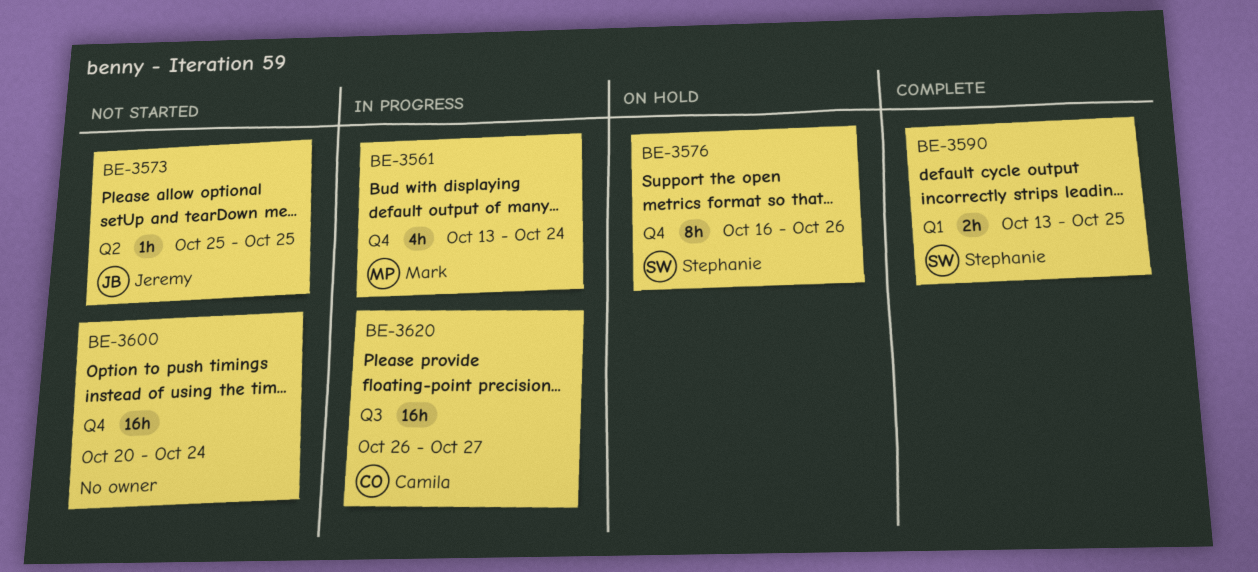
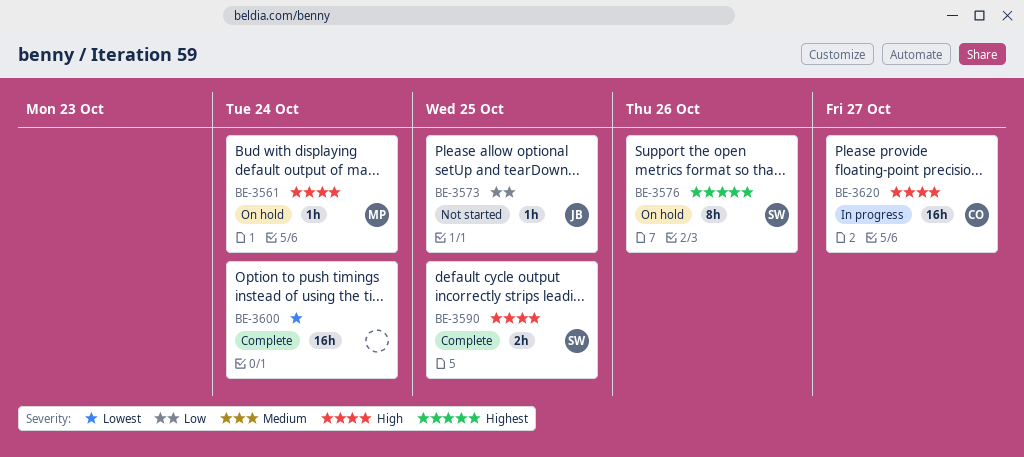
BE-3561, status: In progress -> On hold
BE-3561, estimate: 4h -> 1h
BE-3600, status: Not started -> Complete

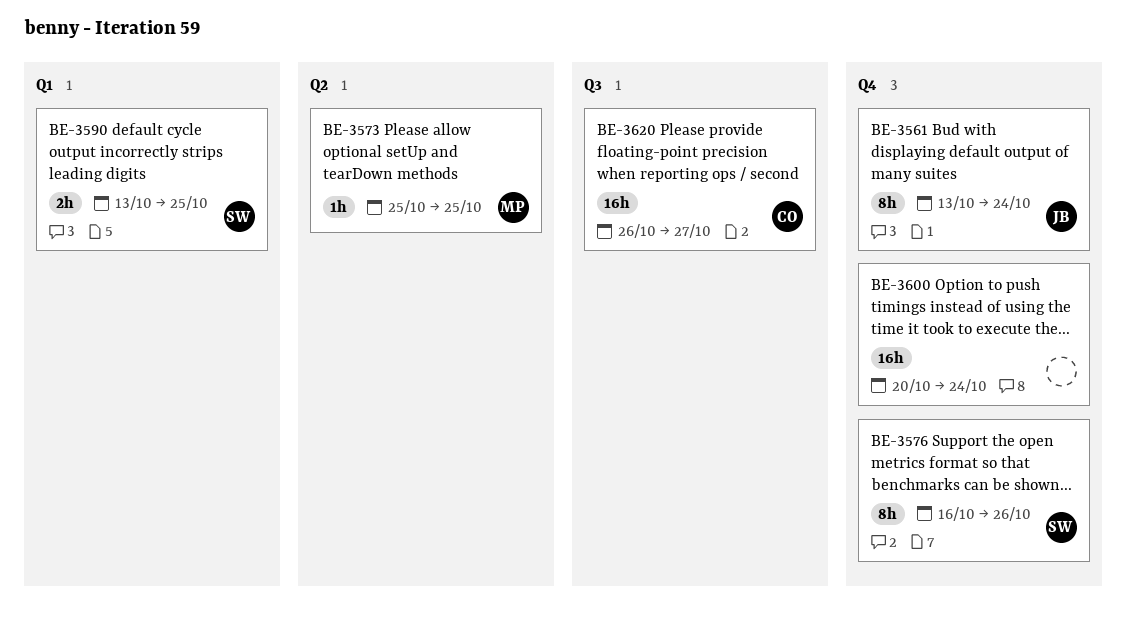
BE-3561, owner: MP -> JB
BE-3561, estimate: 1h -> 8h
BE-3573, owner: JB -> MP

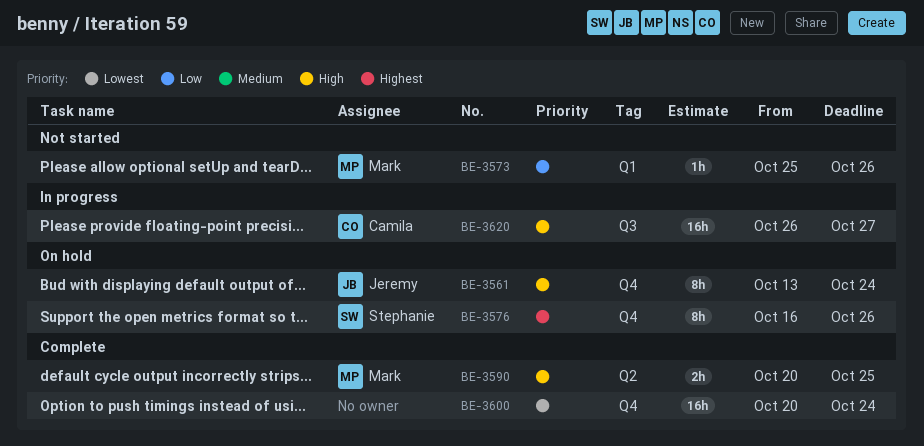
BE-3573, label: Q2 -> Q1
BE-3573, due: Oct 25 -> Oct 26
BE-3590, owner: Stephanie -> Mark
BE-3590, label: Q1 -> Q2
BE-3590, start: Oct 13 -> Oct 20

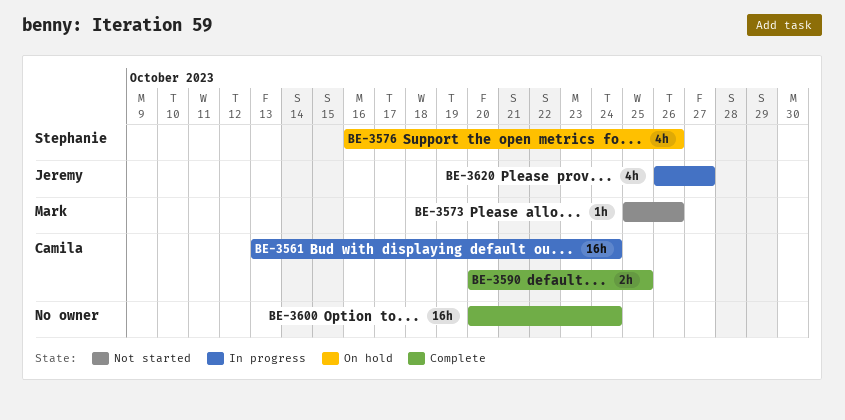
BE-3561, status: On hold -> In progress
BE-3561, owner: Jeremy -> Camila
BE-3561, estimate: 8h -> 16h
BE-3576, estimate: 8h -> 4h
BE-3590, owner: Mark -> Camila
BE-3620, owner: Camila -> Jeremy
BE-3620, estimate: 16h -> 4h

